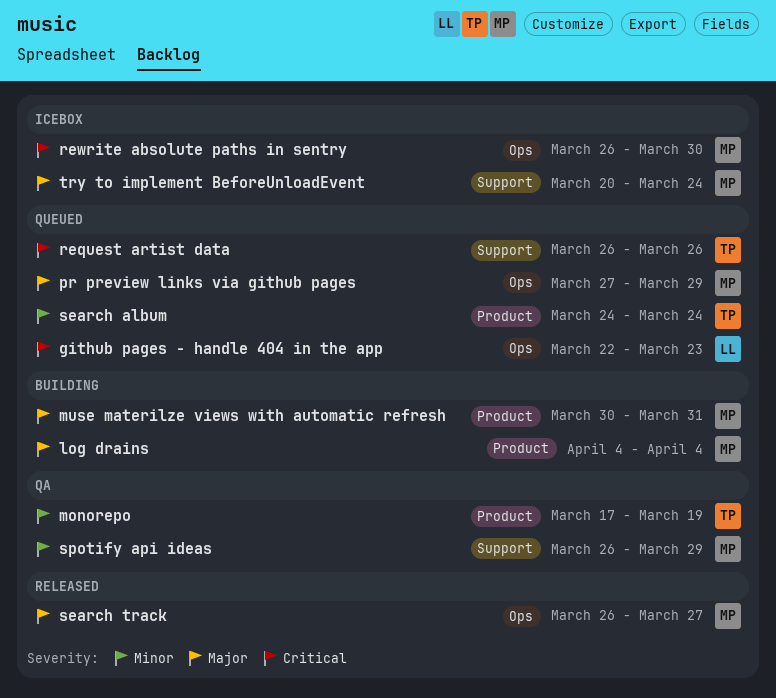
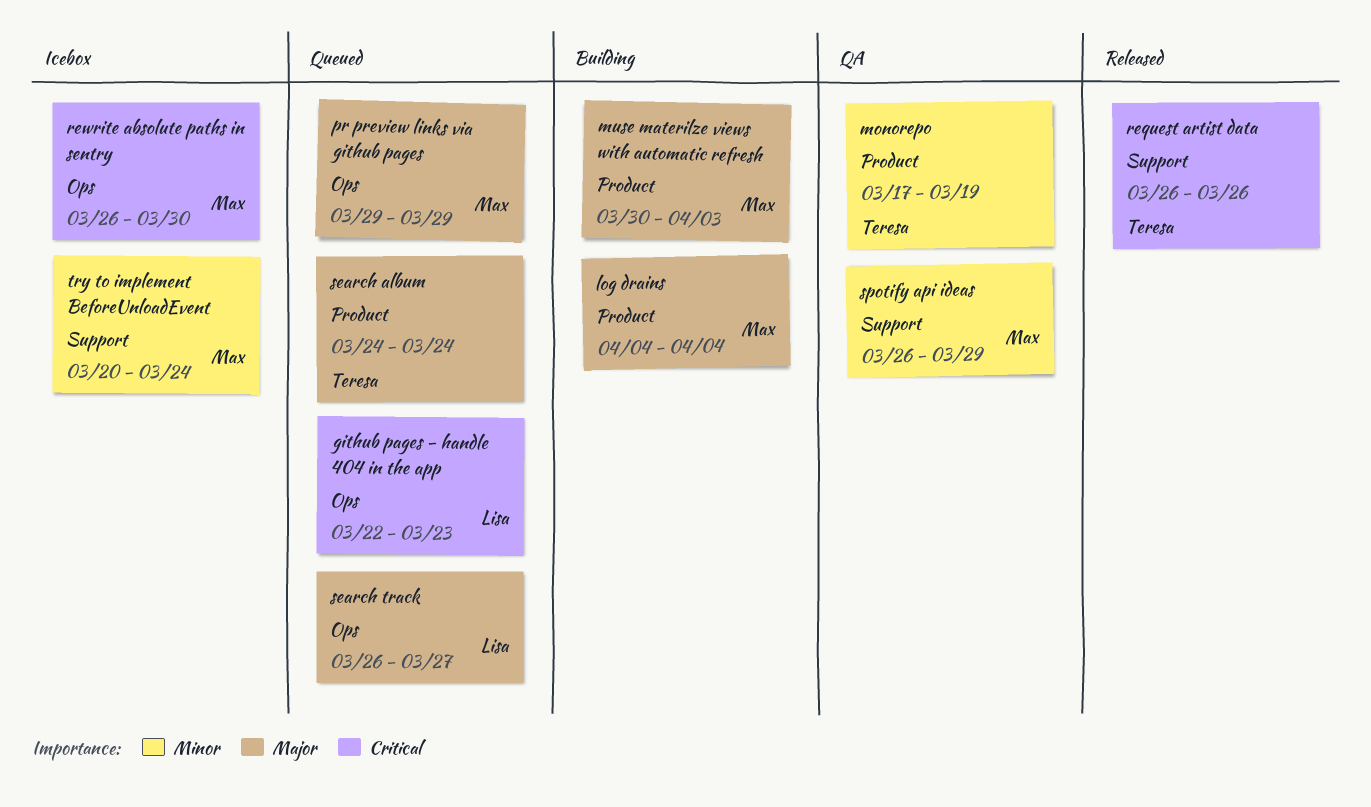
muse materilze views with automatic refresh, due: Mar 31 -> Apr 3
pr preview links via github pages, start: Mar 27 -> Mar 29
request artist data, status: Queued -> Released
search album, priority: Minor -> Major
search track, status: Released -> Queued
search track, owner: Max -> Lisa
try to implement BeforeUnloadEvent, priority: Major -> Minor

